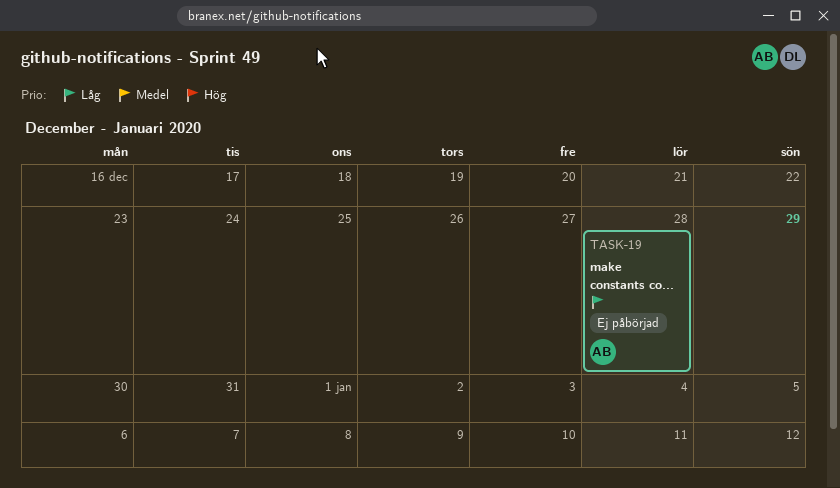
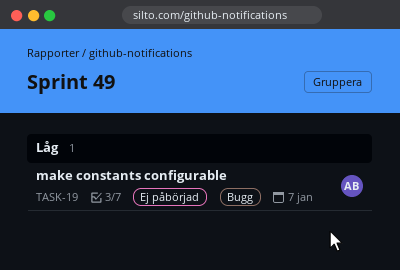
TASK-19, due: Dec 28 -> Jan 7

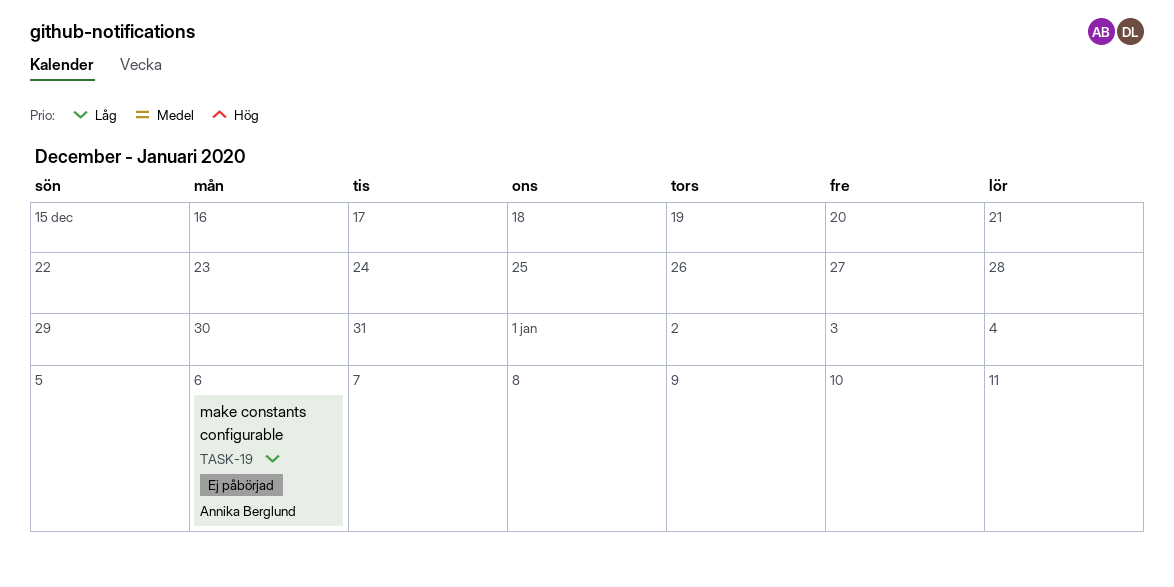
TASK-19, due: Jan 7 -> Jan 6

